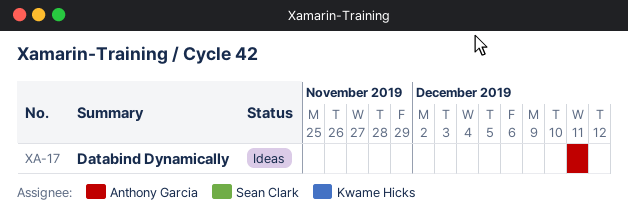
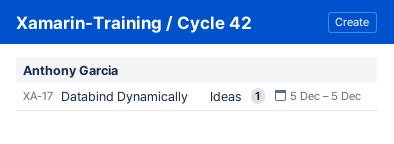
XA-17, start: Dec 11 -> Dec 5
XA-17, due: Dec 11 -> Dec 5

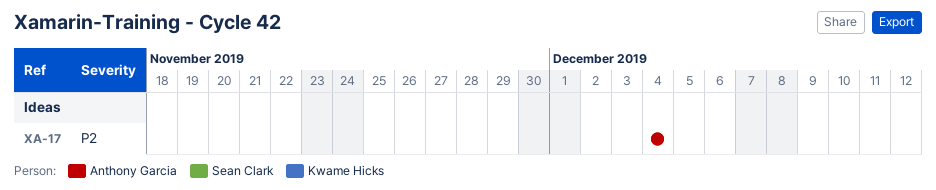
XA-17, start: Dec 5 -> Dec 4
XA-17, due: Dec 5 -> Dec 4

